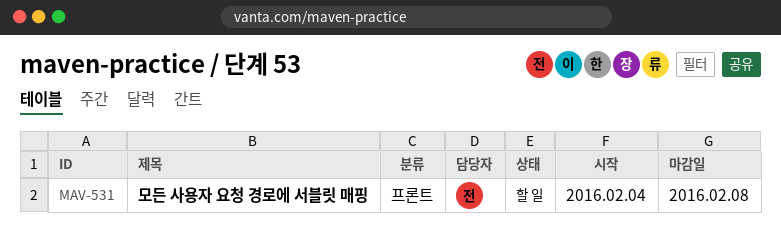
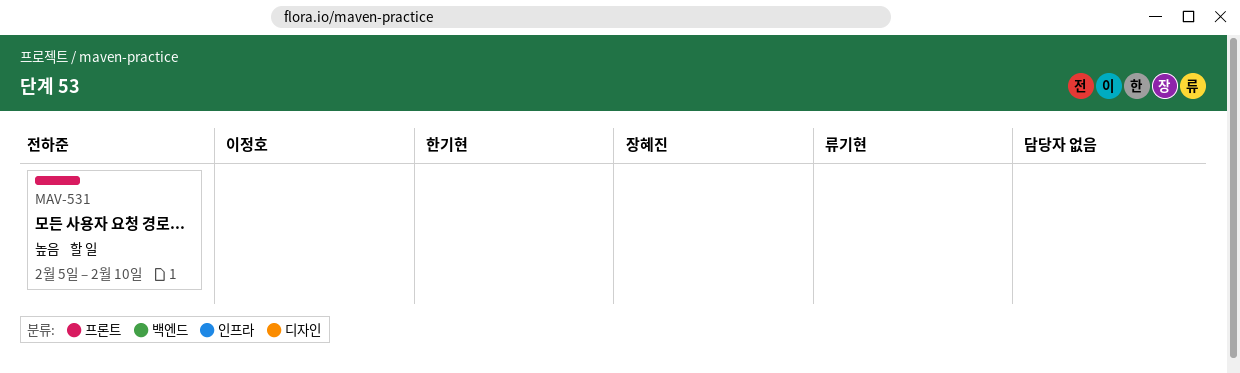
MAV-531, start: Feb 4 -> Feb 5
MAV-531, due: Feb 8 -> Feb 10

